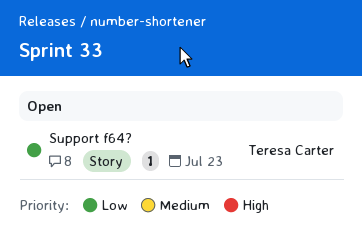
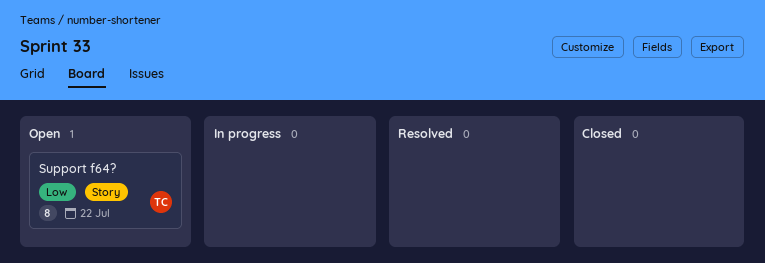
Support f64?, estimate: 1 -> 8
Support f64?, due: Jul 23 -> Jul 22

